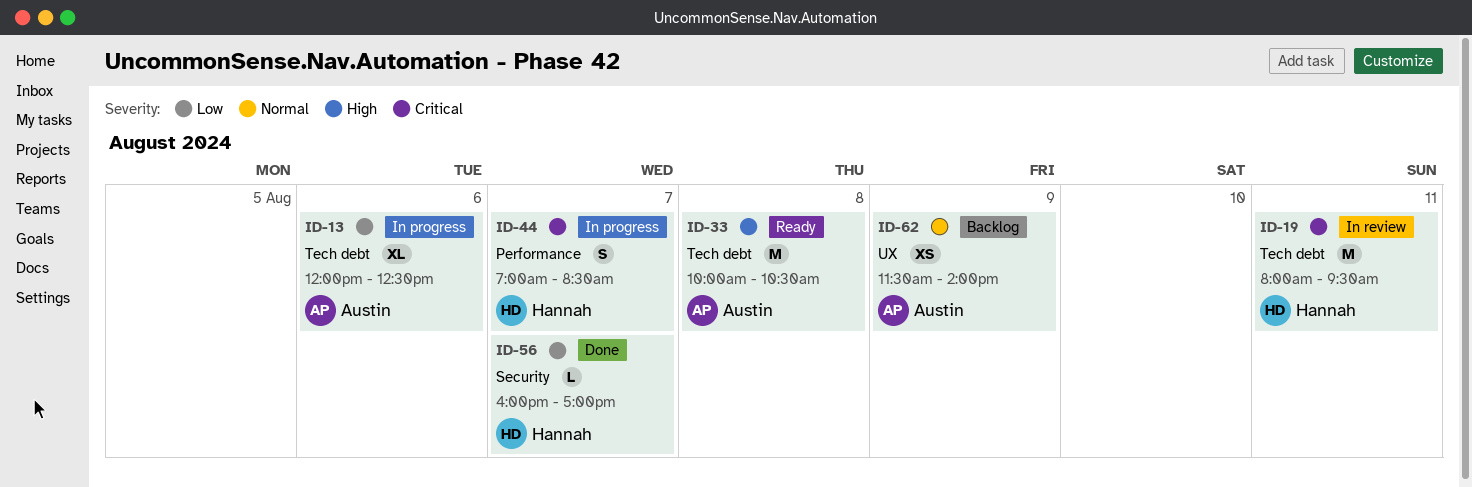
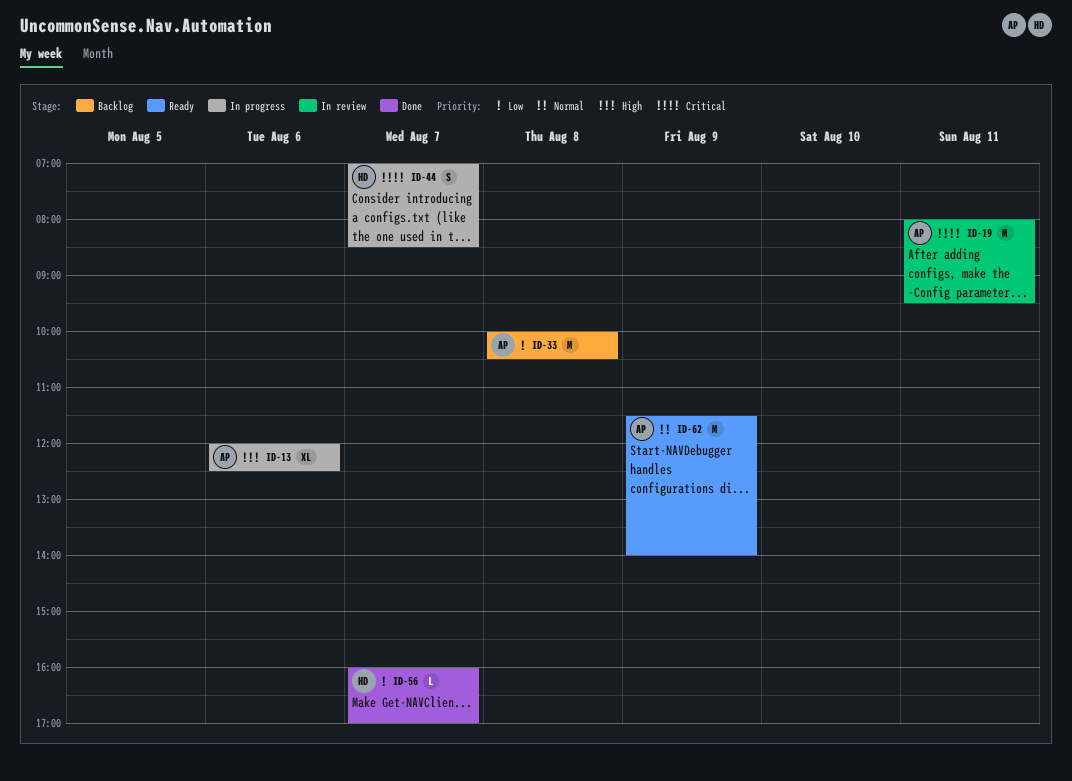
ID-13, priority: Low -> High
ID-19, owner: Hannah -> Austin
ID-33, status: Ready -> Backlog
ID-33, priority: High -> Low
ID-62, status: Backlog -> Ready
ID-62, estimate: XS -> M

